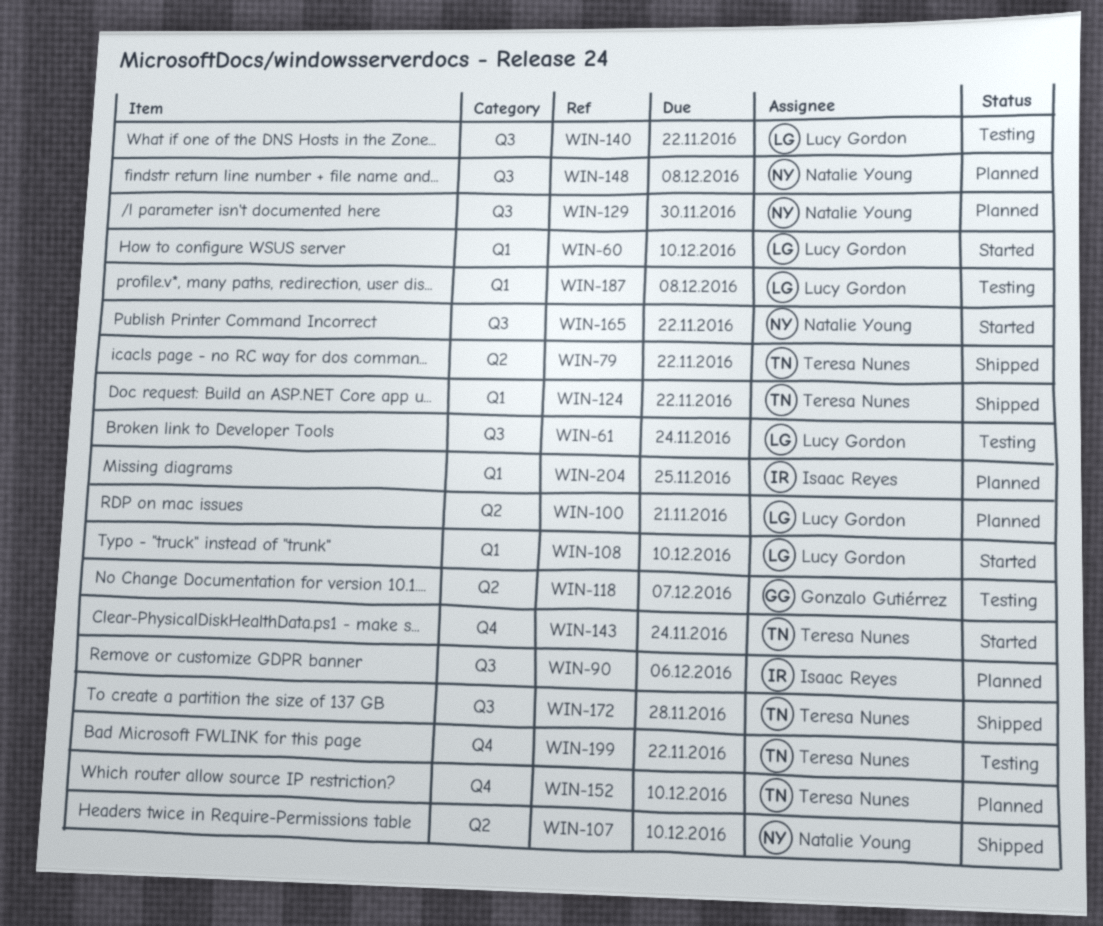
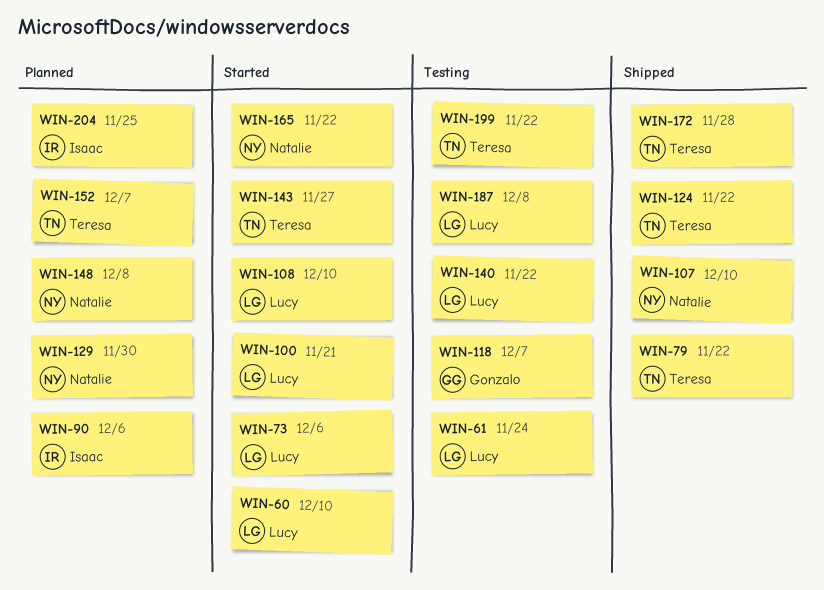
WIN-73: none -> present
WIN-100, status: Planned -> Started
WIN-143, due: Nov 24 -> Nov 27
WIN-152, due: Dec 10 -> Dec 7

